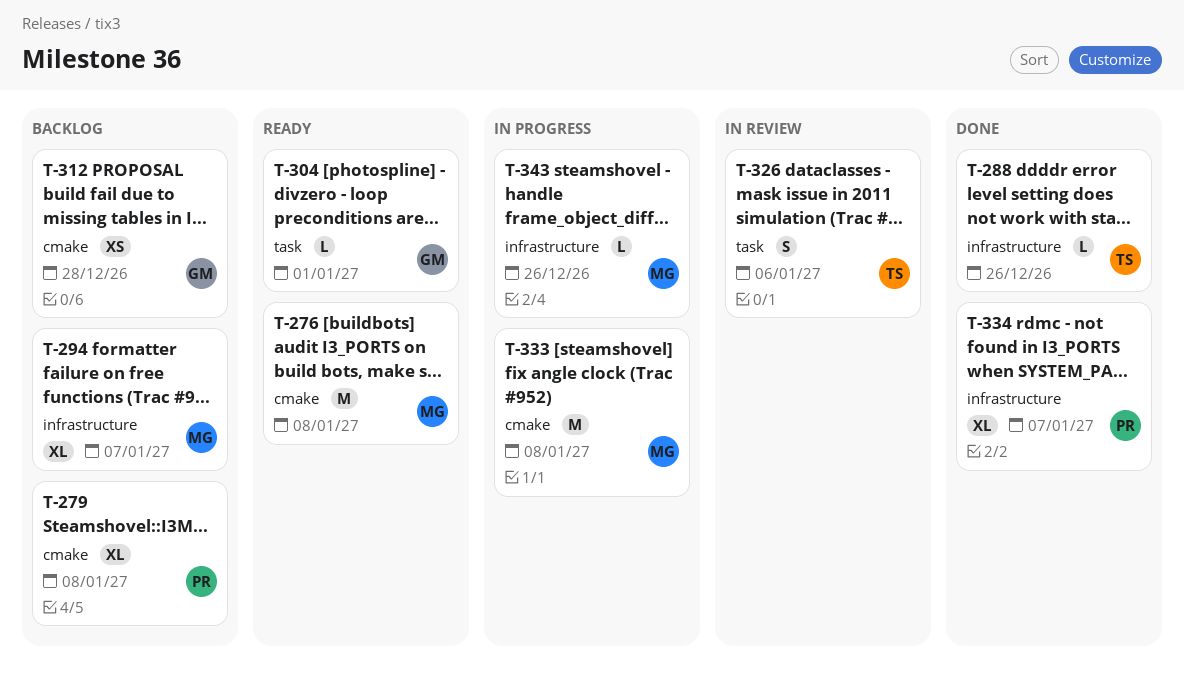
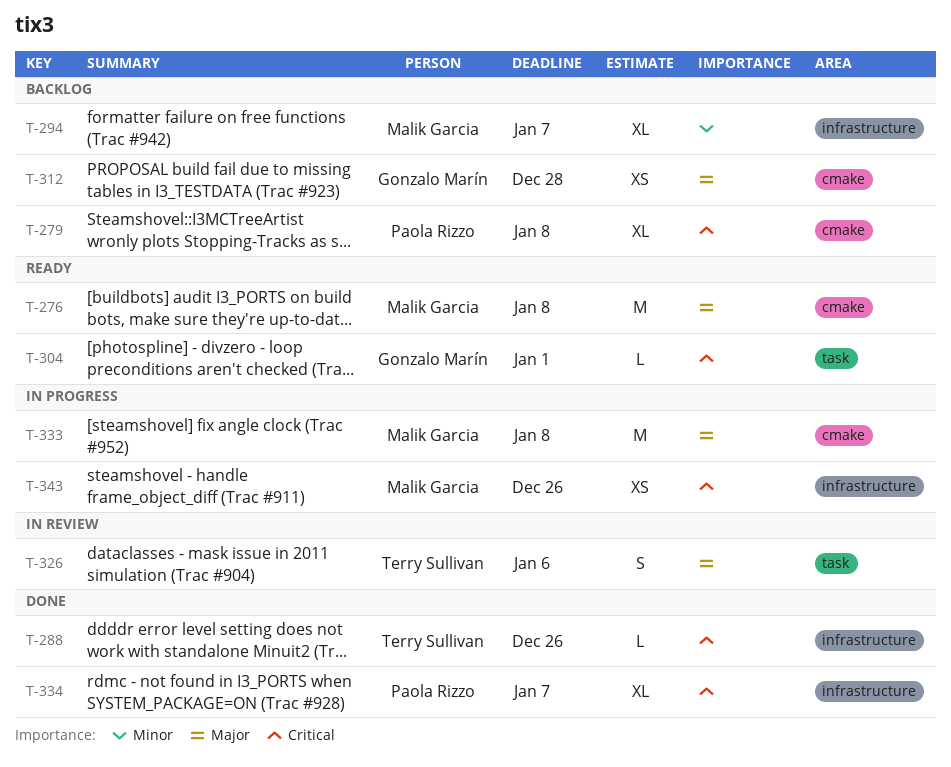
T-343, estimate: L -> XS

